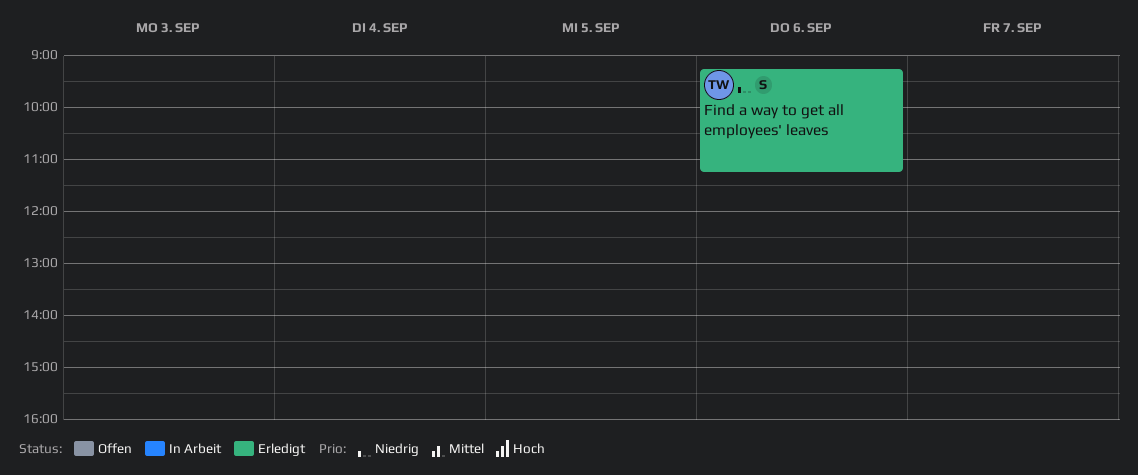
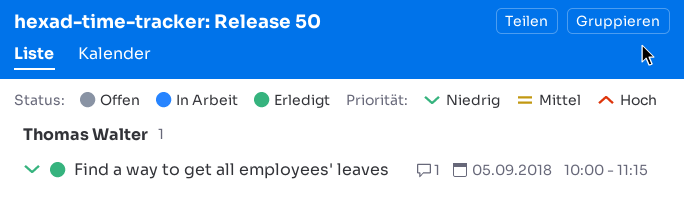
Find a way to get all employees' leaves, day: Sep 6 -> Sep 5
Find a way to get all employees' leaves, begins: 09:15 -> 10:00

